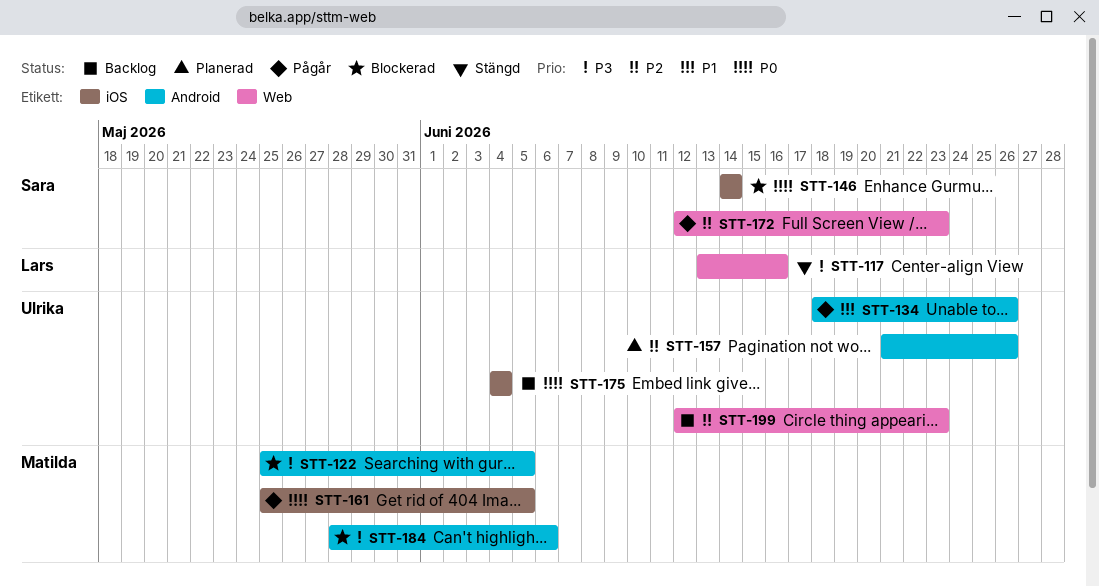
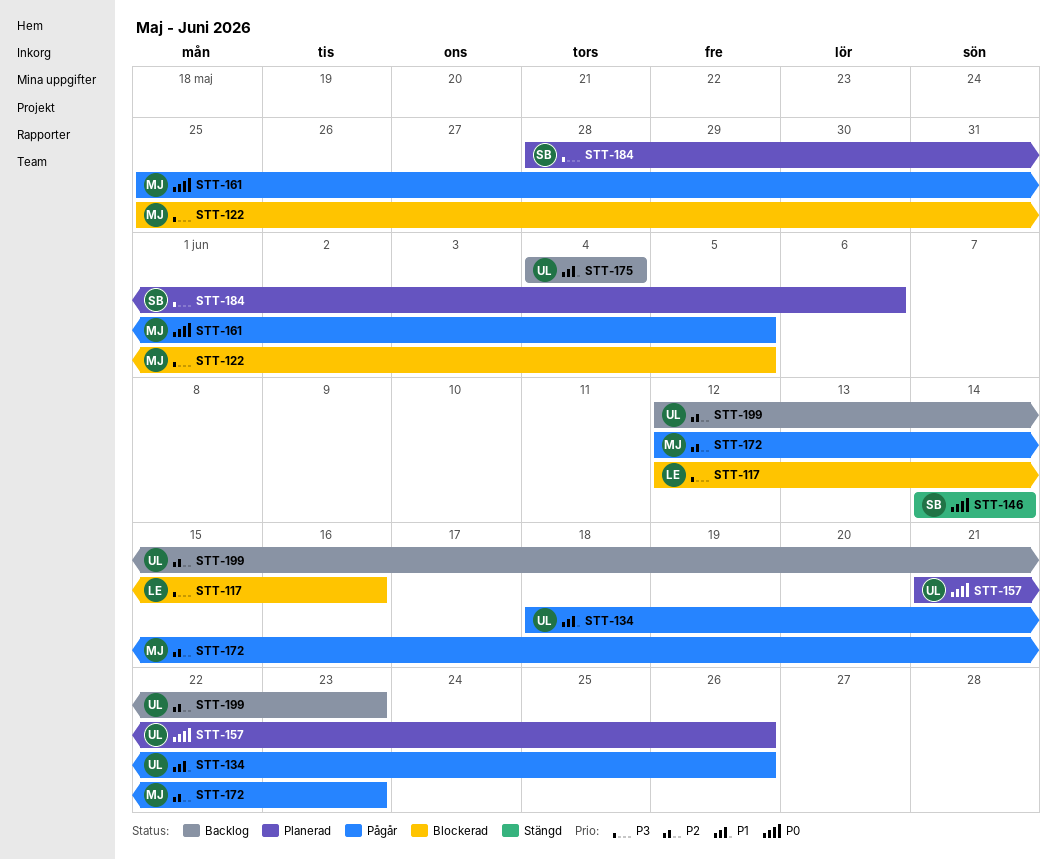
STT-117, status: Stängd -> Blockerad
STT-117, start: Jun 13 -> Jun 12
STT-146, status: Blockerad -> Stängd
STT-157, priority: P2 -> P0
STT-172, owner: Sara -> Matilda
STT-175, priority: P0 -> P1
STT-184, status: Blockerad -> Planerad
STT-184, owner: Matilda -> Sara

